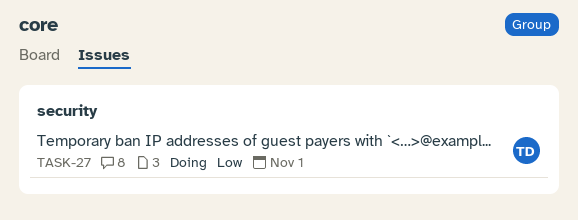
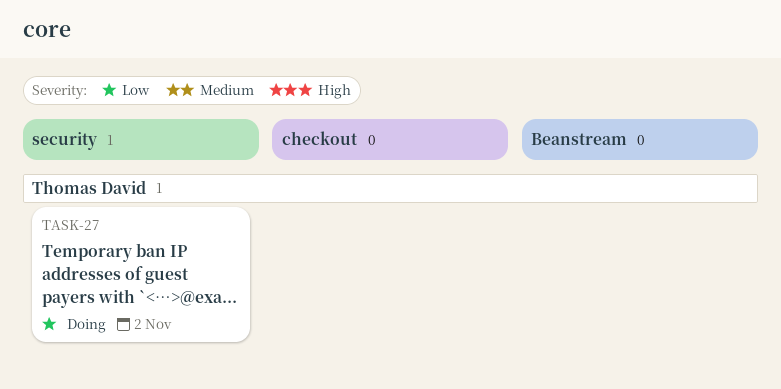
TASK-27, due: Nov 1 -> Nov 2

